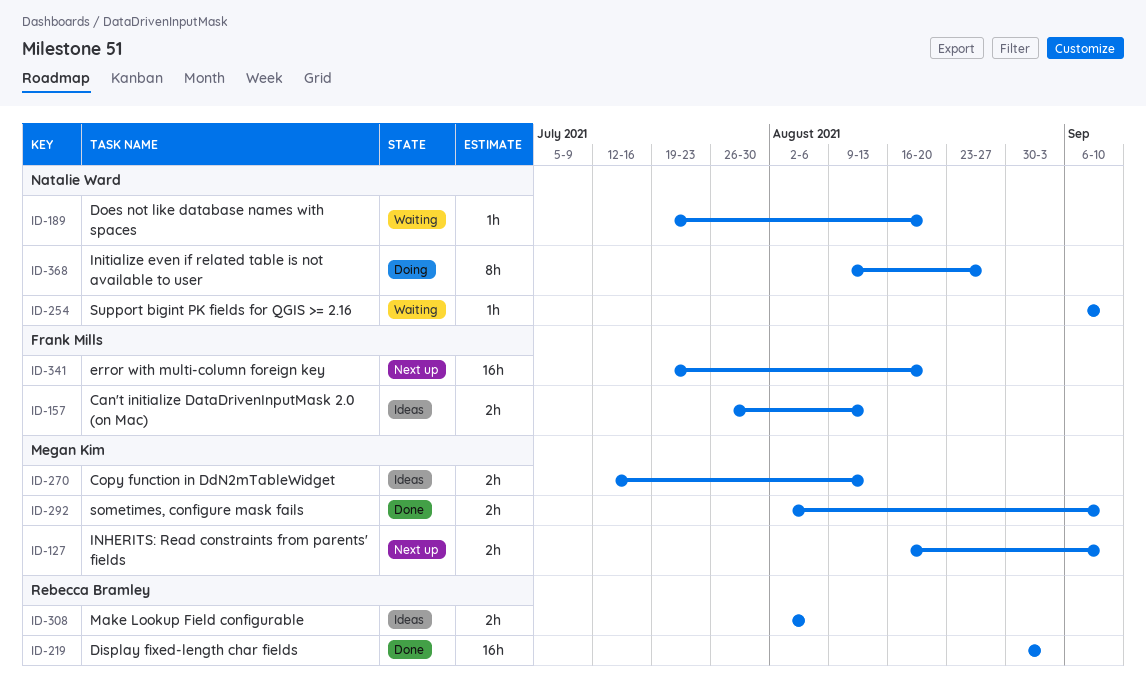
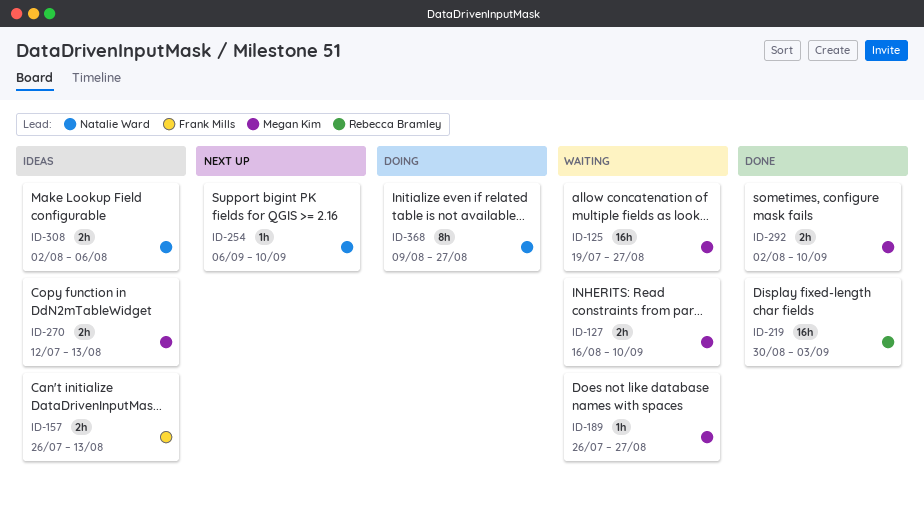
ID-125: none -> present
ID-127, status: Next up -> Waiting
ID-189, owner: Natalie Ward -> Megan Kim
ID-189, start: Jul 19 -> Jul 26
ID-189, due: Aug 20 -> Aug 27
ID-254, status: Waiting -> Next up
ID-308, owner: Rebecca Bramley -> Natalie Ward
ID-341: present -> none

